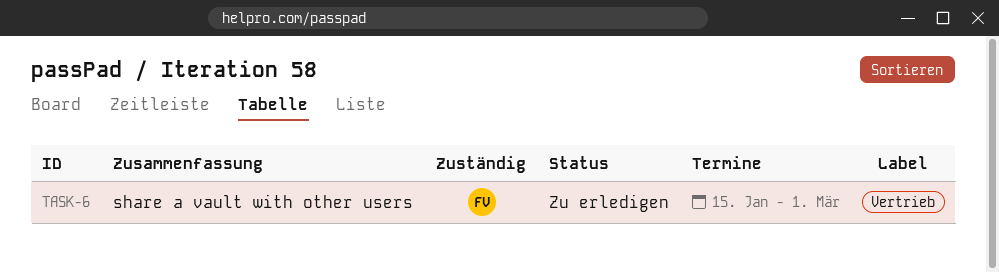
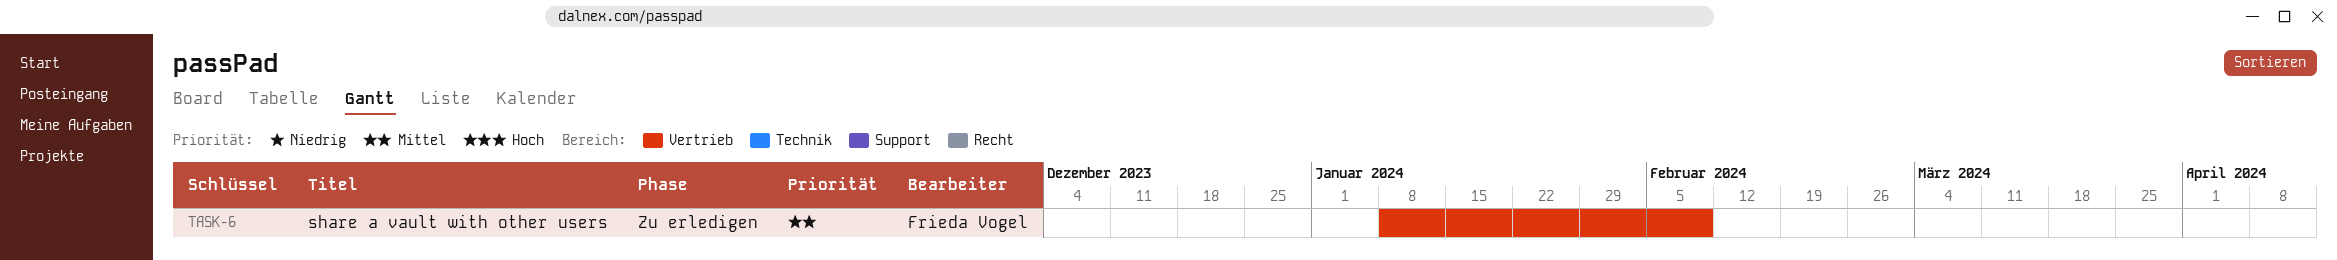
TASK-6, start: Jan 15 -> Jan 8
TASK-6, due: Mar 1 -> Feb 9

